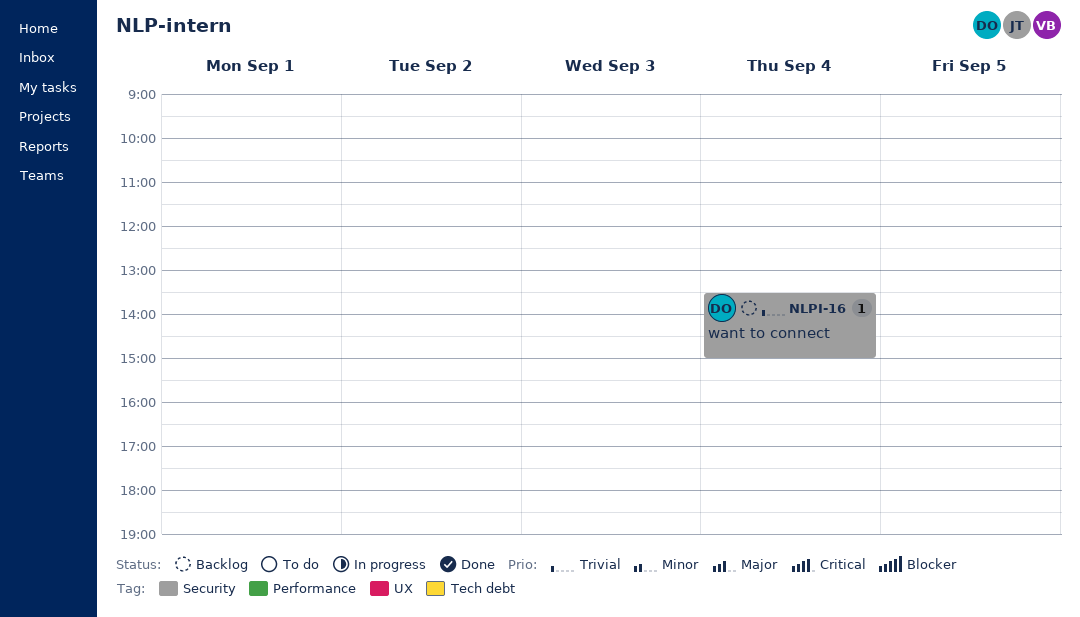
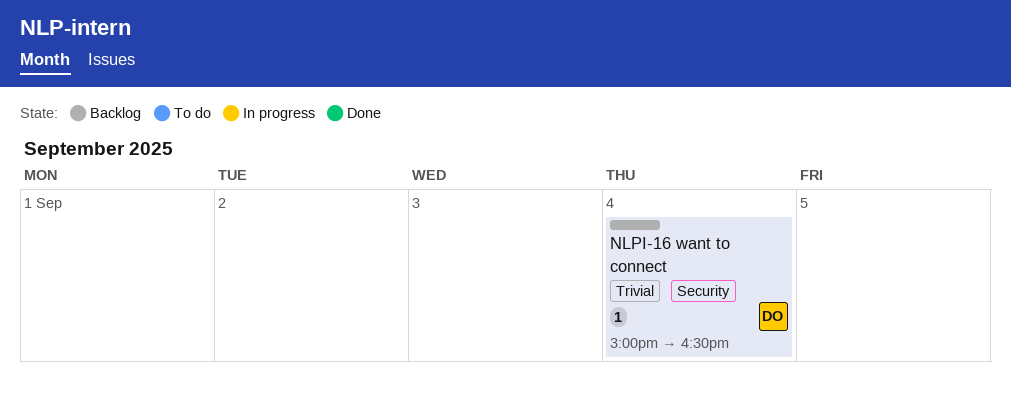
NLPI-16, begins: 13:30 -> 15:00
NLPI-16, ends: 15:00 -> 16:30

